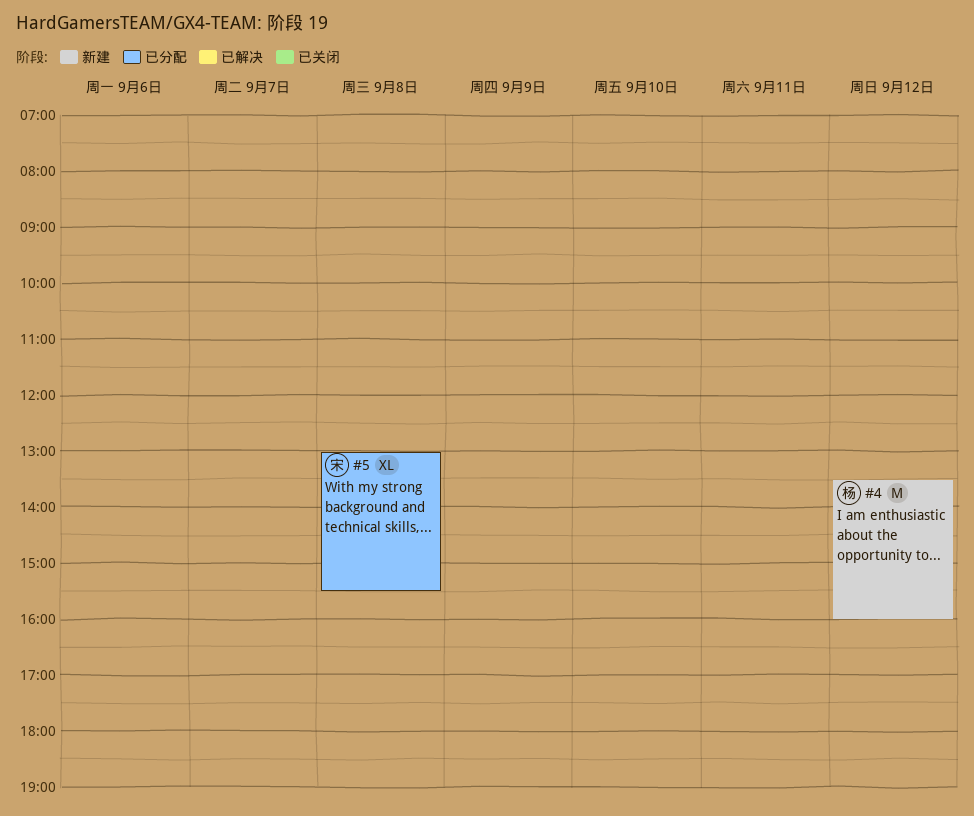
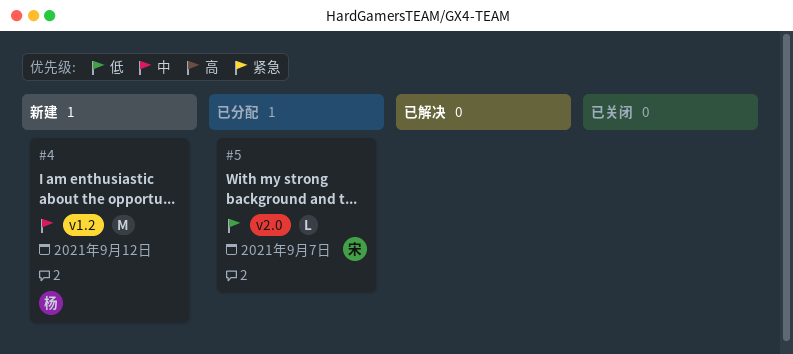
#5, estimate: XL -> L
#5, day: Sep 8 -> Sep 7

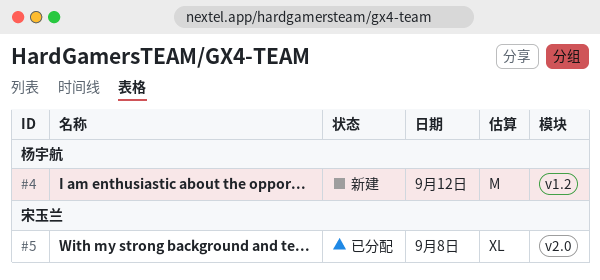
#5, estimate: L -> XL
#5, day: Sep 7 -> Sep 8

